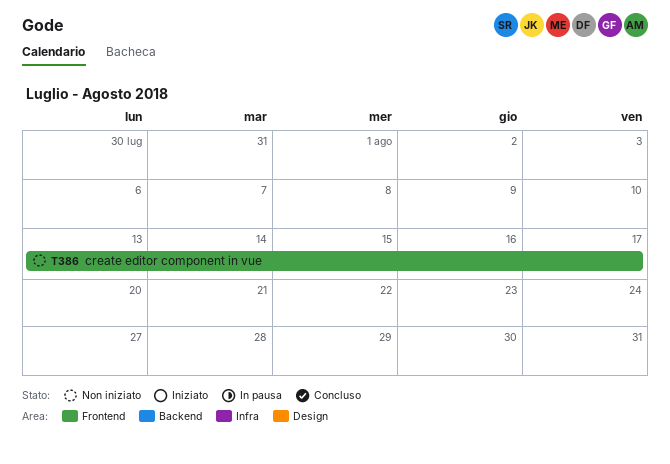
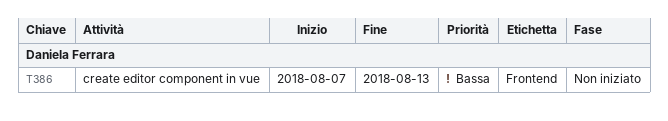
T386, start: Aug 13 -> Aug 7
T386, due: Aug 17 -> Aug 13

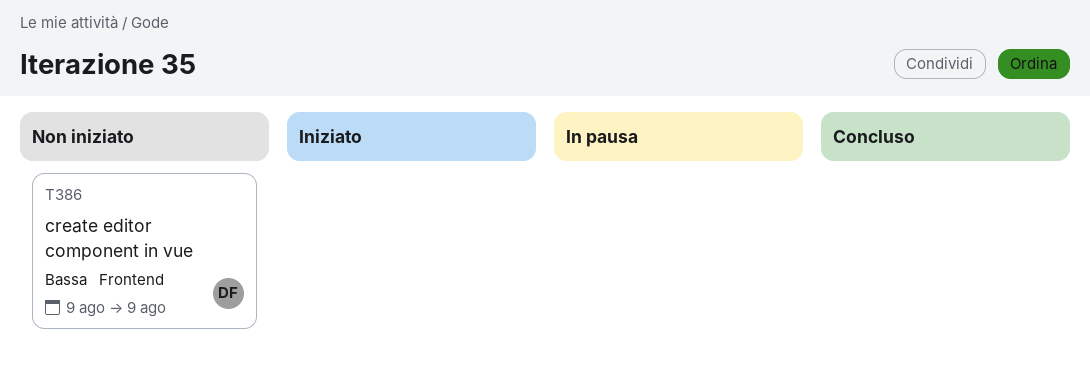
T386, start: Aug 7 -> Aug 9
T386, due: Aug 13 -> Aug 9

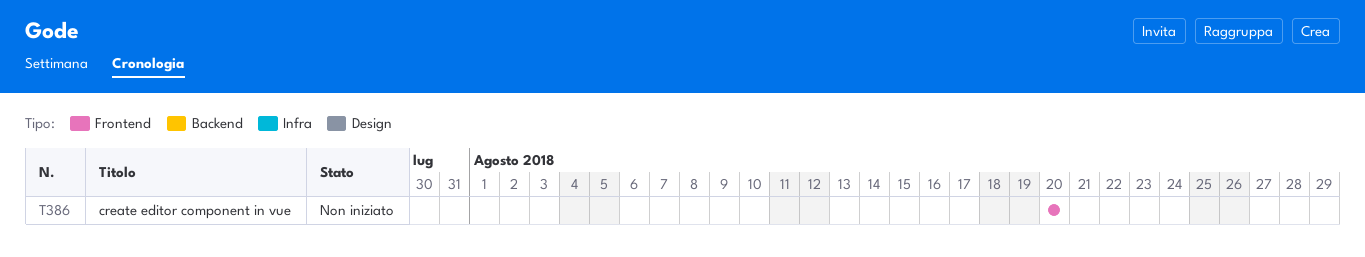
T386, start: Aug 9 -> Aug 20
T386, due: Aug 9 -> Aug 20

